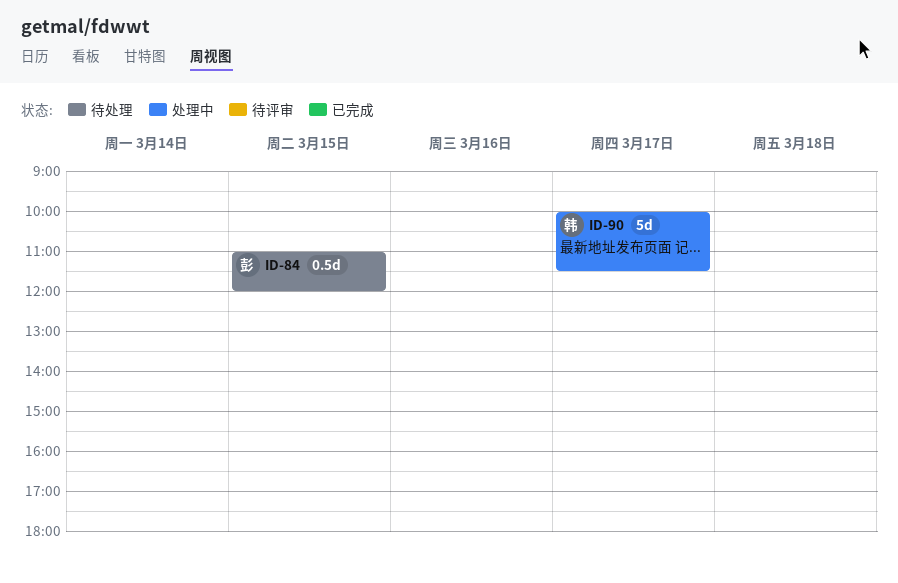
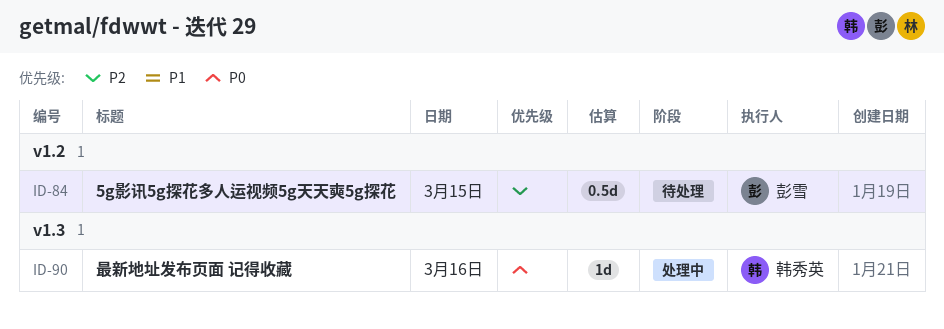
ID-90, estimate: 5d -> 1d
ID-90, day: Mar 17 -> Mar 16

